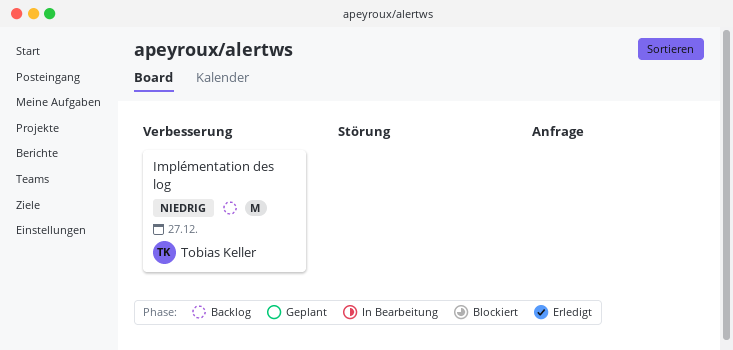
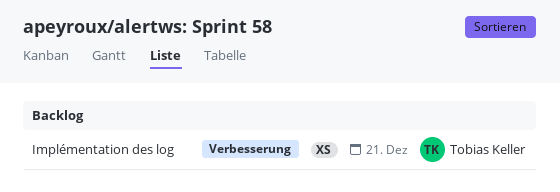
Implémentation des log, estimate: M -> XS
Implémentation des log, due: Dec 27 -> Dec 21

